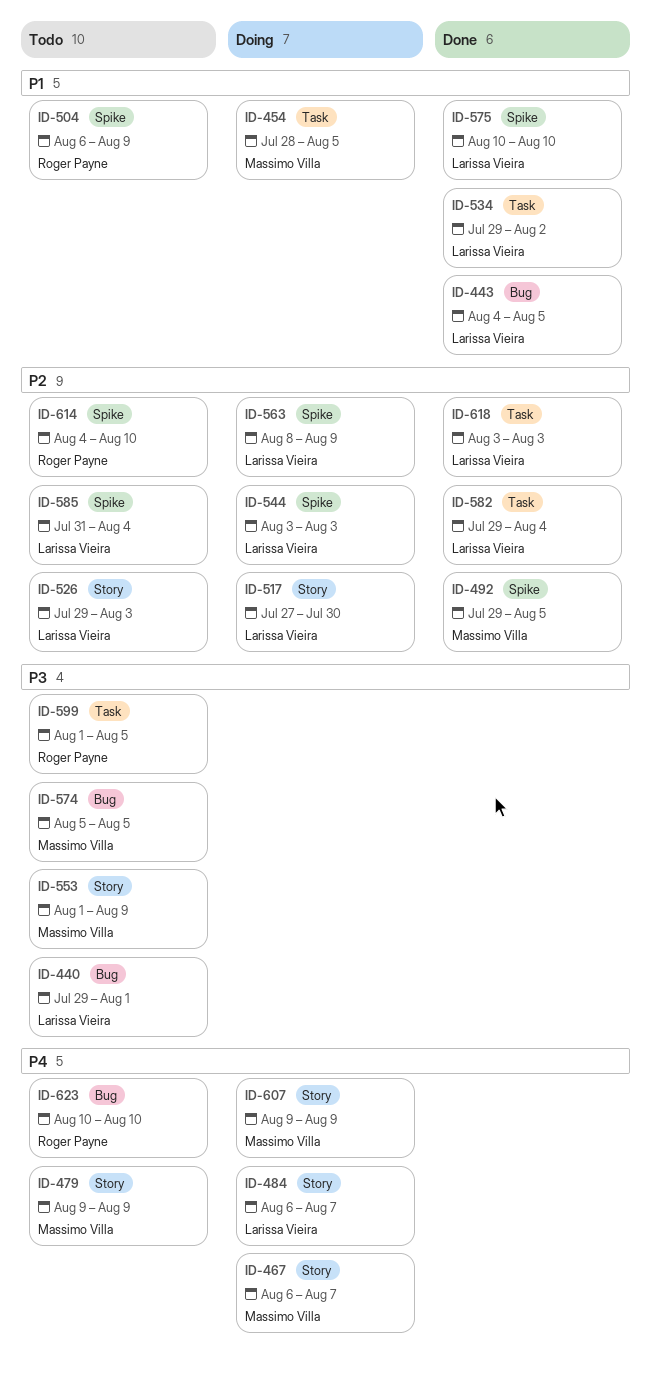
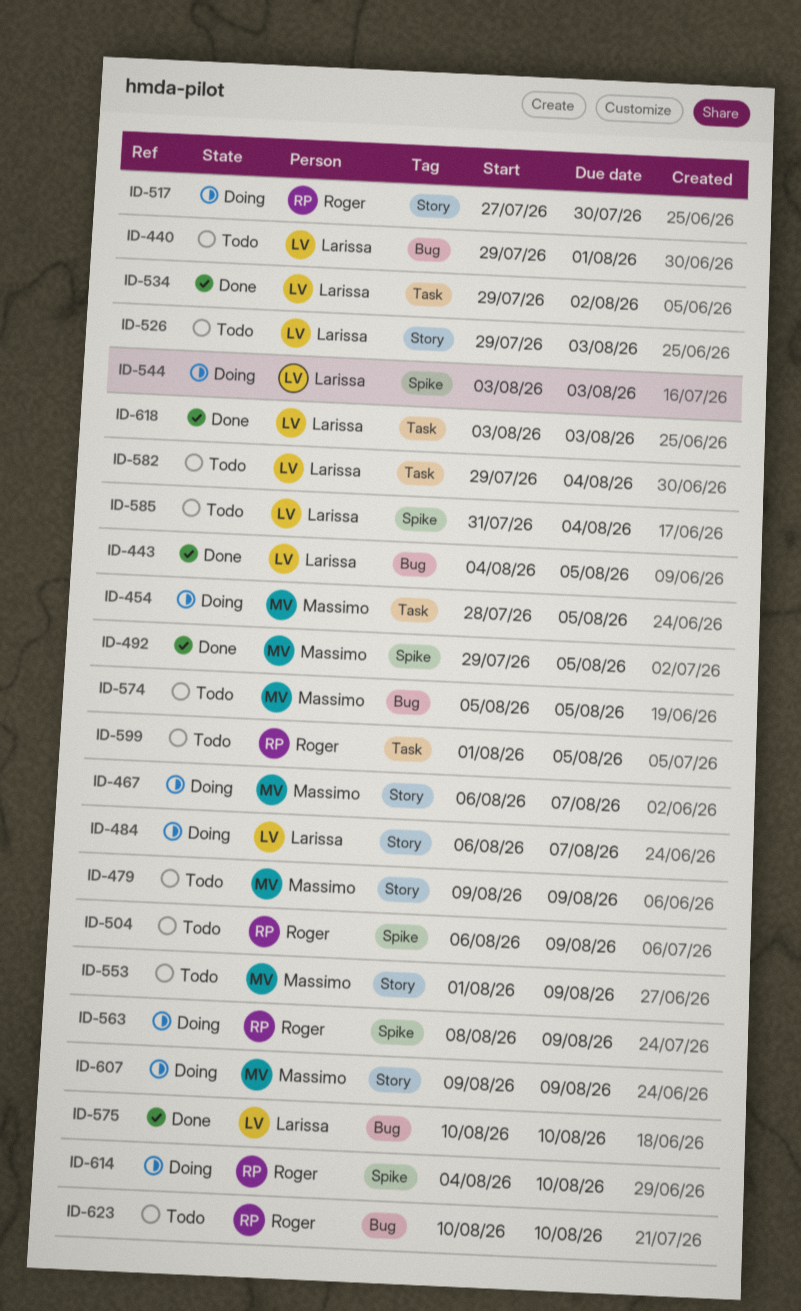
ID-517, owner: Larissa Vieira -> Roger Payne
ID-563, owner: Larissa Vieira -> Roger Payne
ID-575, label: Spike -> Bug
ID-582, status: Done -> Todo
ID-614, status: Todo -> Doing

